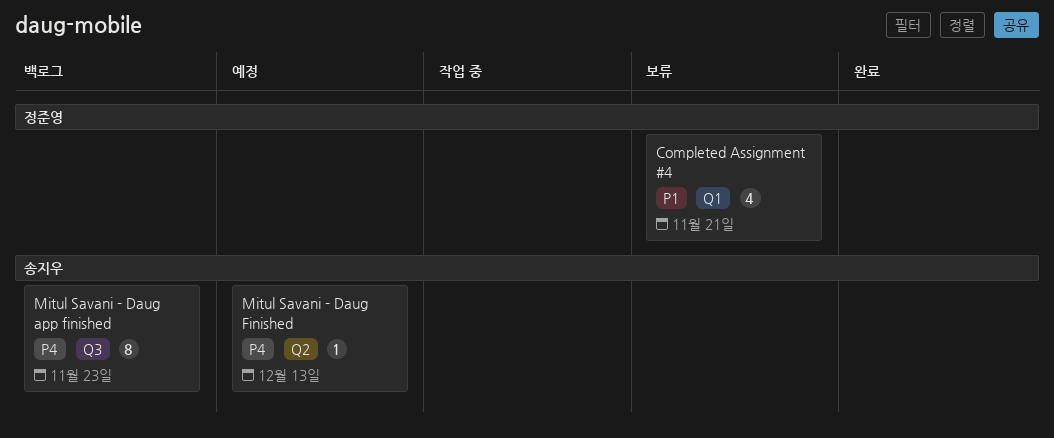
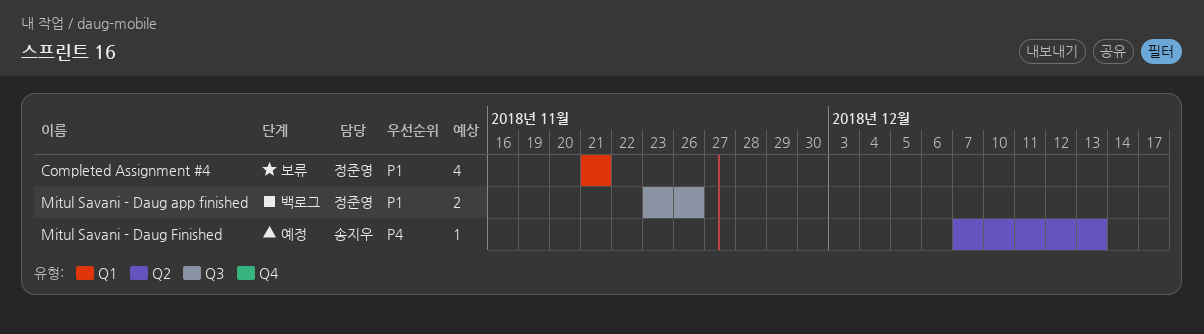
Mitul Savani - Daug app finished, owner: 송지우 -> 정준영
Mitul Savani - Daug app finished, priority: P4 -> P1
Mitul Savani - Daug app finished, estimate: 8 -> 2
Mitul Savani - Daug app finished, due: Nov 23 -> Nov 26

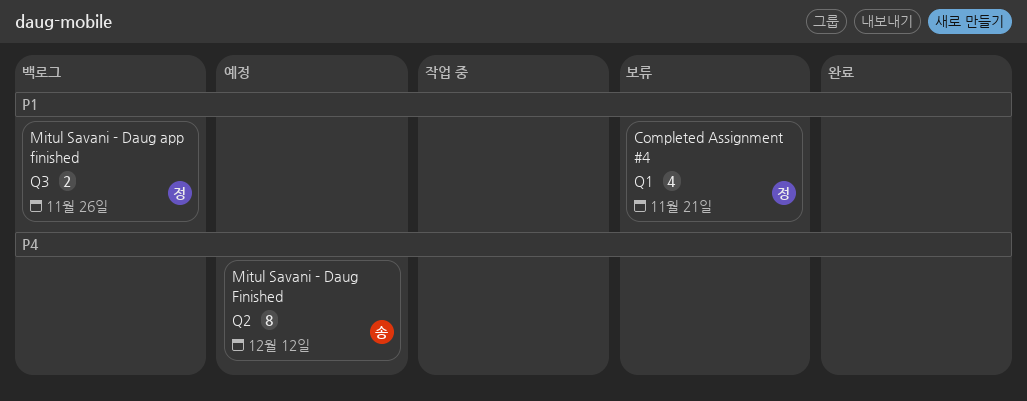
Mitul Savani - Daug Finished, estimate: 1 -> 8
Mitul Savani - Daug Finished, due: Dec 13 -> Dec 12

